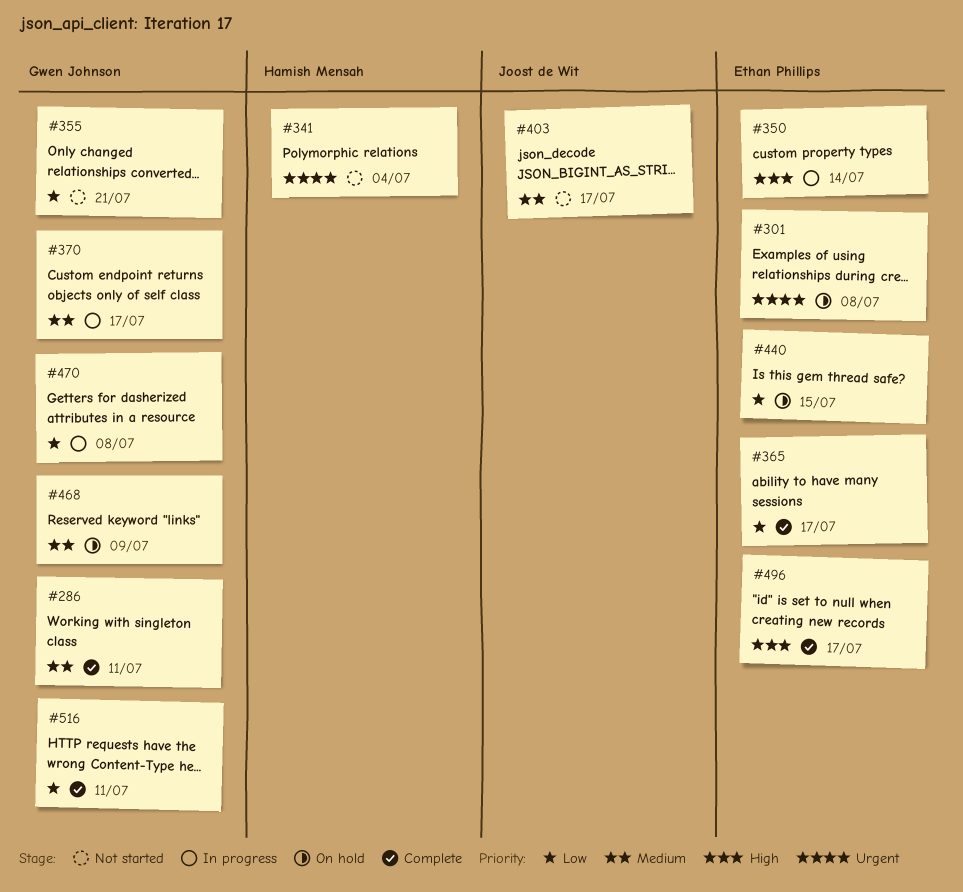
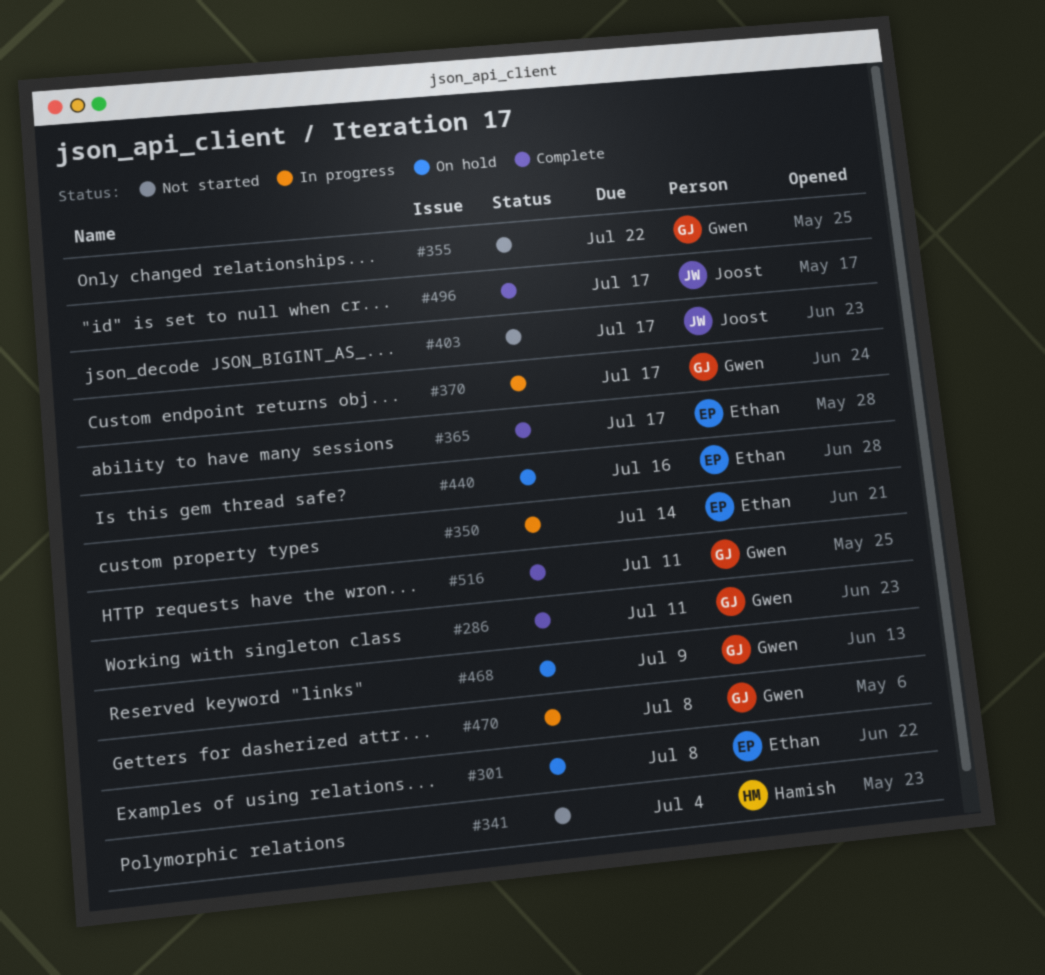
#355, due: Jul 21 -> Jul 22
#440, due: Jul 15 -> Jul 16
#496, owner: Ethan Phillips -> Joost de Wit

